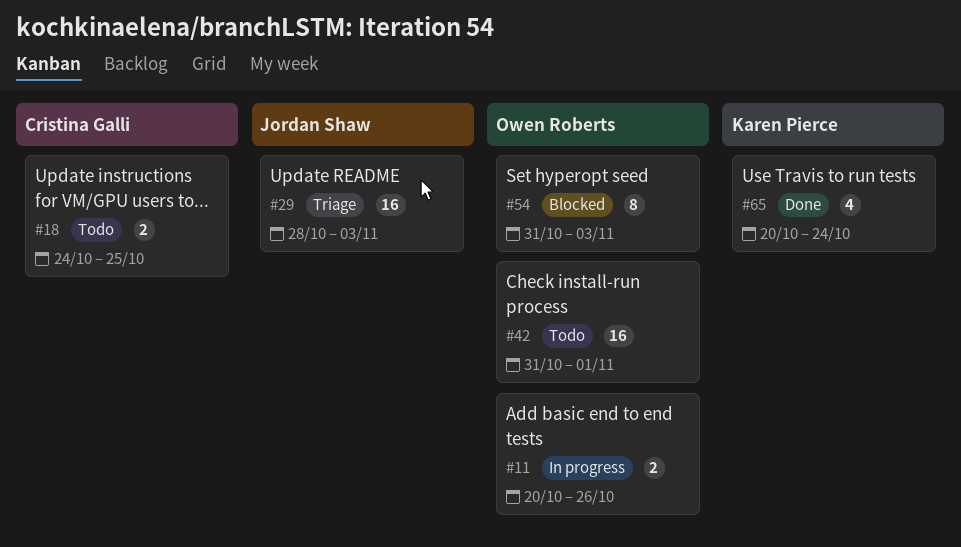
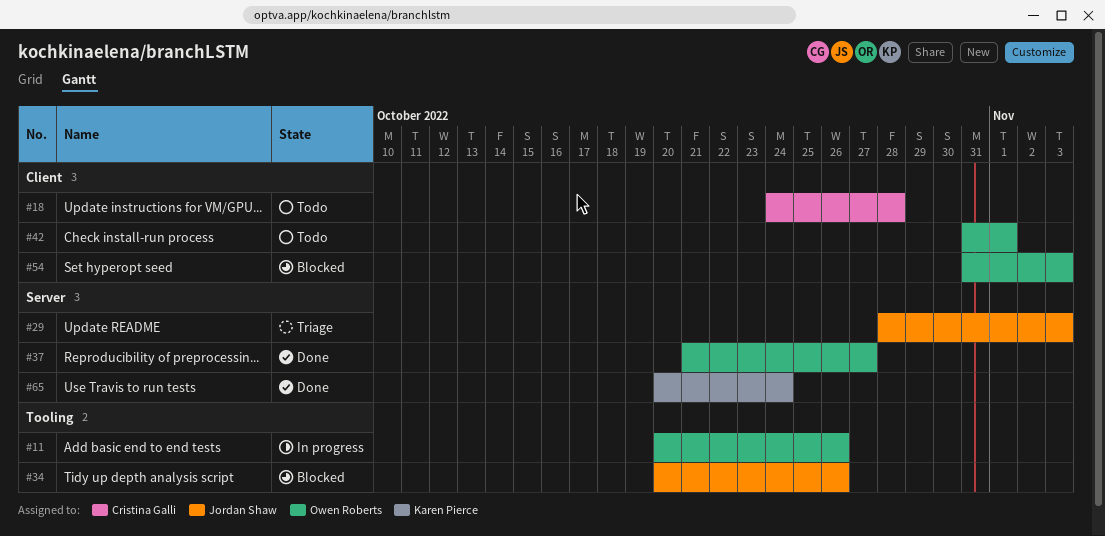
#18, due: Oct 25 -> Oct 28
#34: none -> present
#37: none -> present

